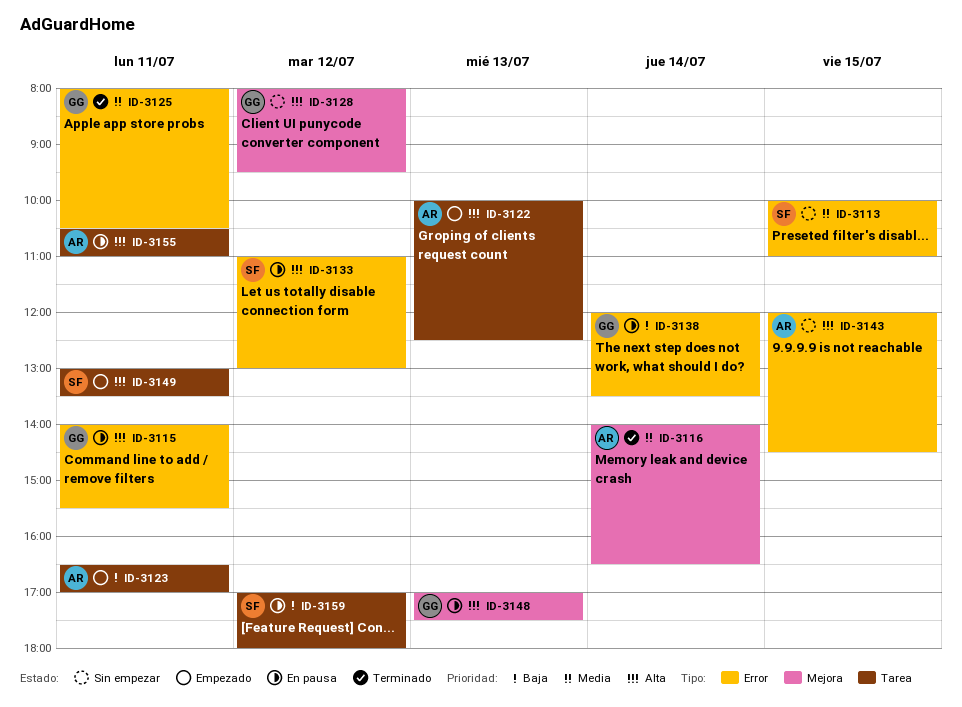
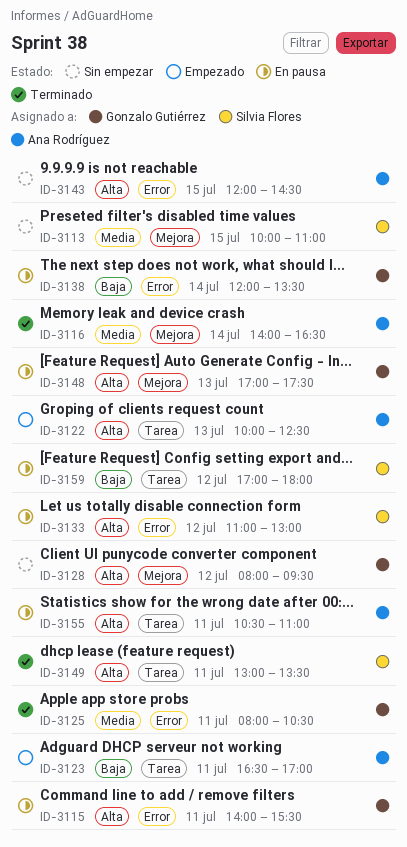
ID-3113, label: Error -> Mejora
ID-3149, status: Empezado -> Terminado

